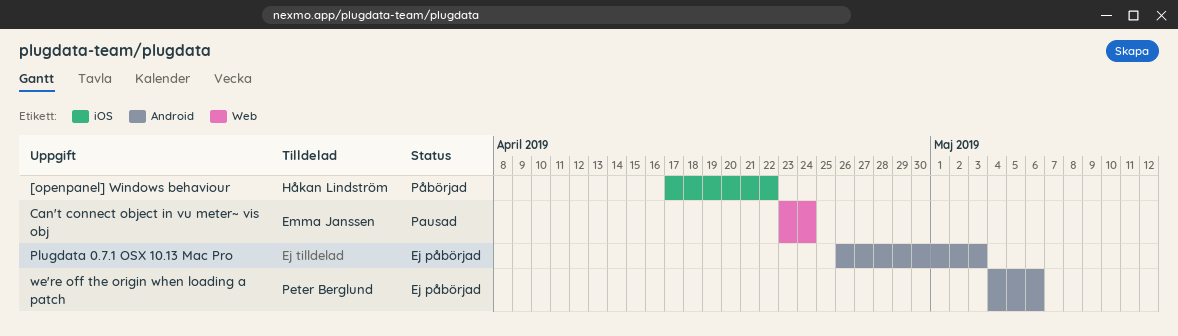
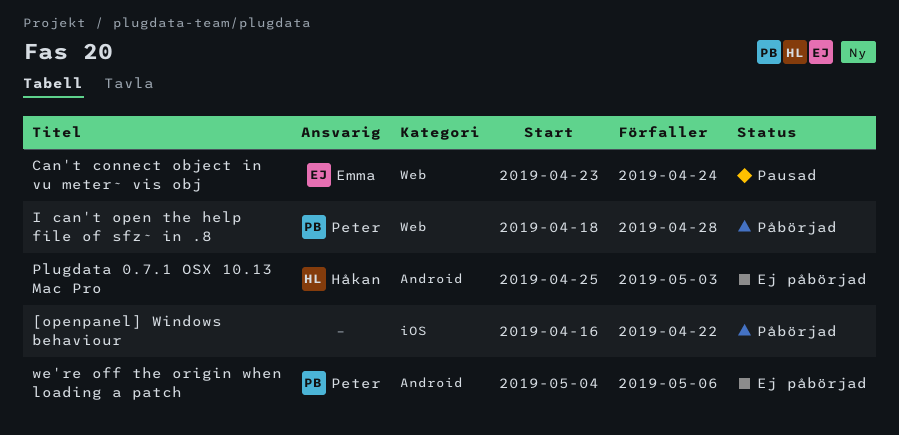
[openpanel] Windows behaviour, owner: Håkan Lindström -> none
[openpanel] Windows behaviour, start: Apr 17 -> Apr 16
I can't open the help file of sfz~ in .8: none -> present
Plugdata 0.7.1 OSX 10.13 Mac Pro, owner: none -> Håkan Lindström
Plugdata 0.7.1 OSX 10.13 Mac Pro, start: Apr 26 -> Apr 25

